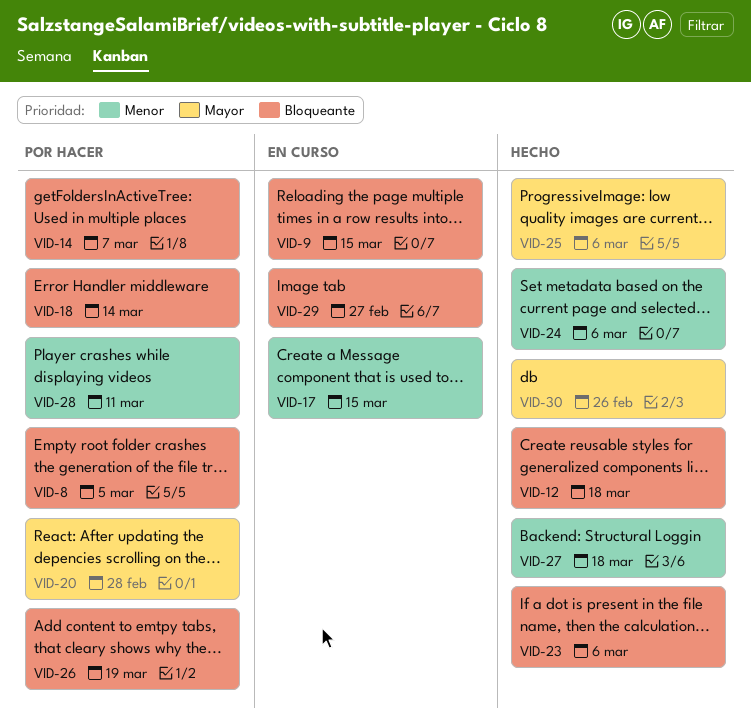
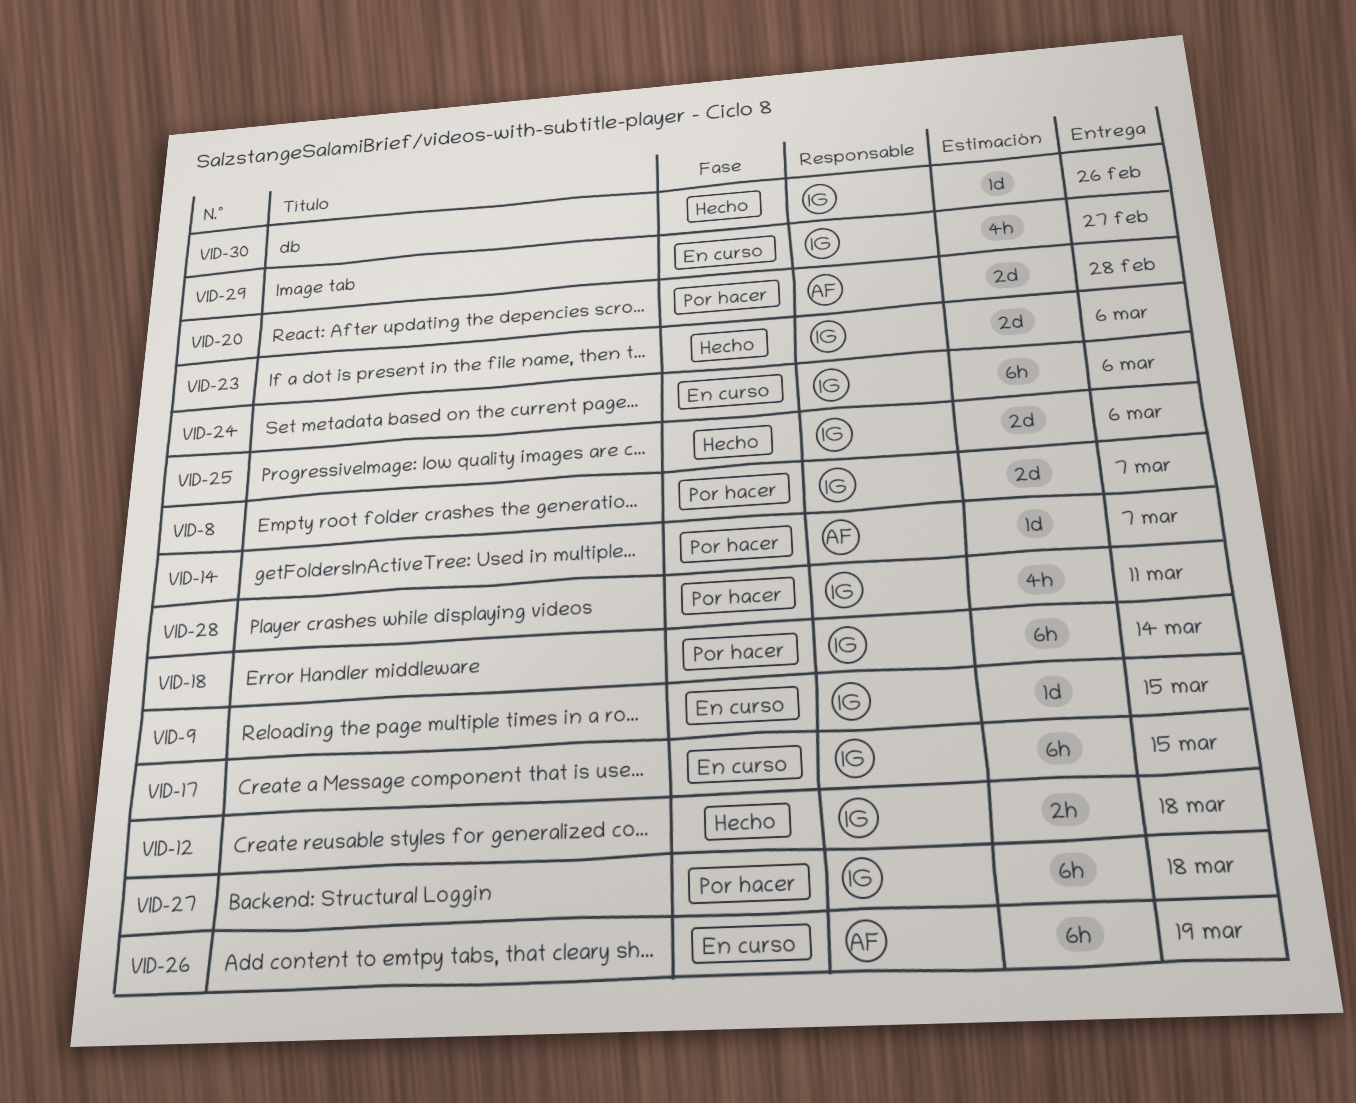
VID-8, due: Mar 5 -> Mar 7
VID-24, status: Hecho -> En curso
VID-26, status: Por hacer -> En curso
VID-27, status: Hecho -> Por hacer

